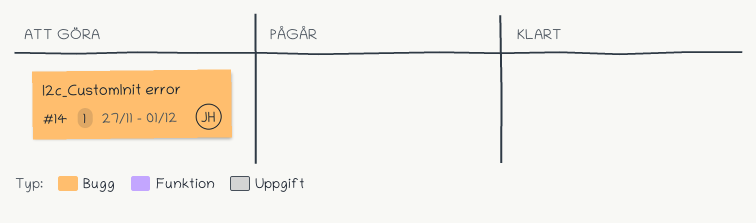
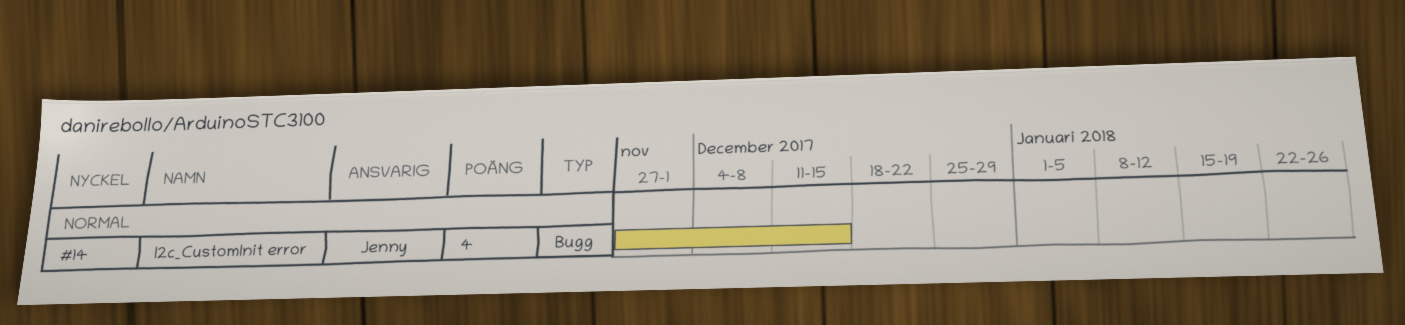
#14, estimate: 1 -> 4
#14, due: Dec 1 -> Dec 15

